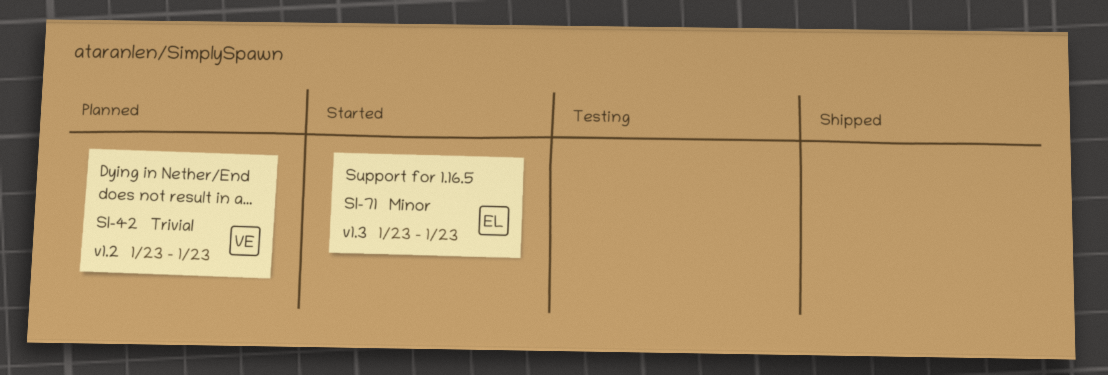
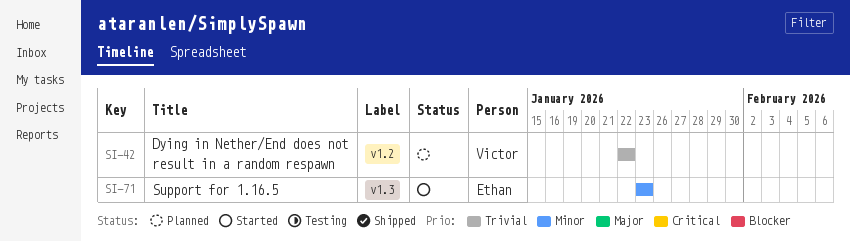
SI-42, start: Jan 23 -> Jan 22
SI-42, due: Jan 23 -> Jan 22

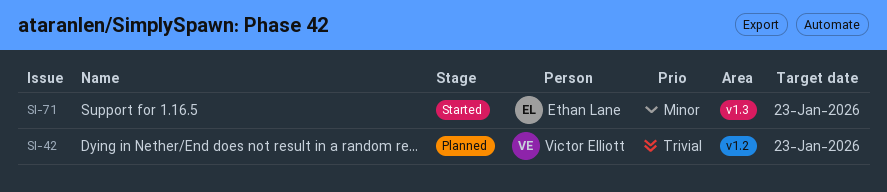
SI-42, due: Jan 22 -> Jan 23

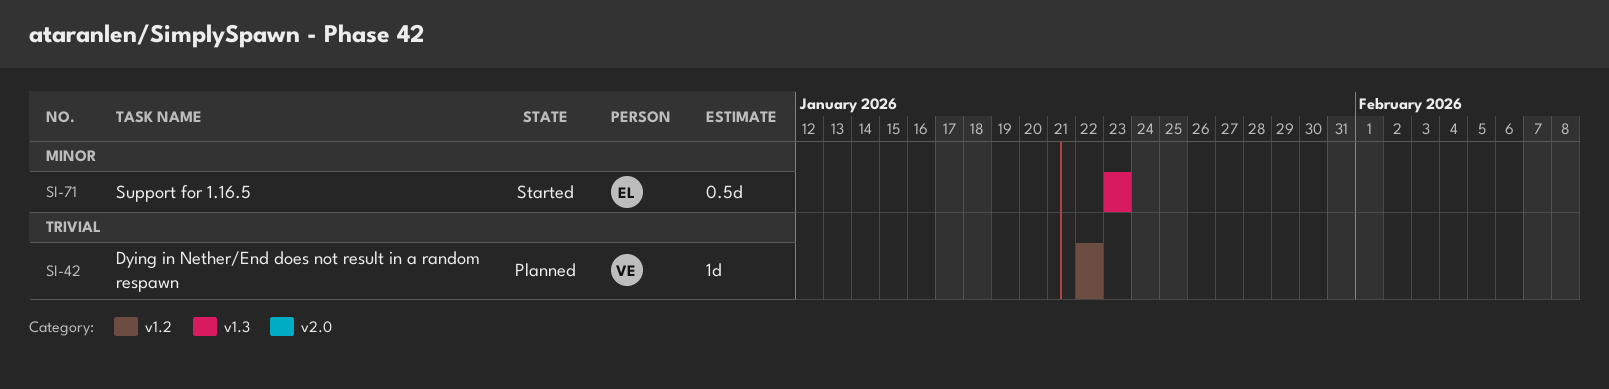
SI-42, due: Jan 23 -> Jan 22

